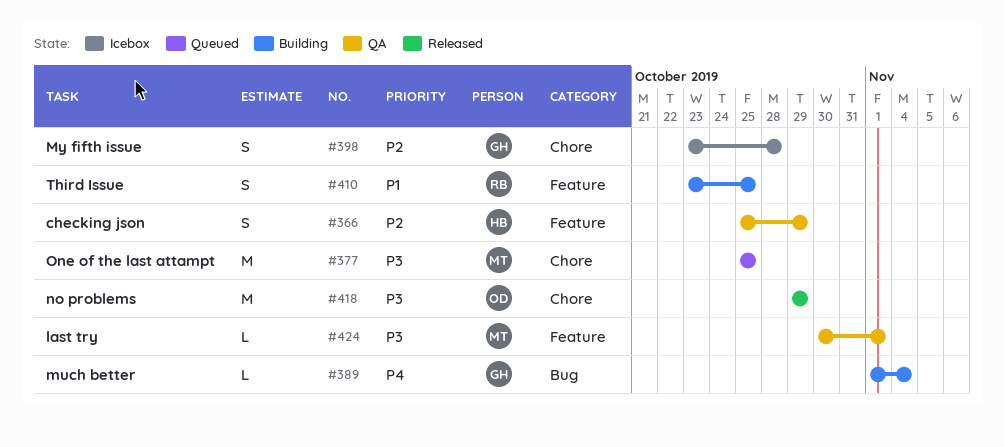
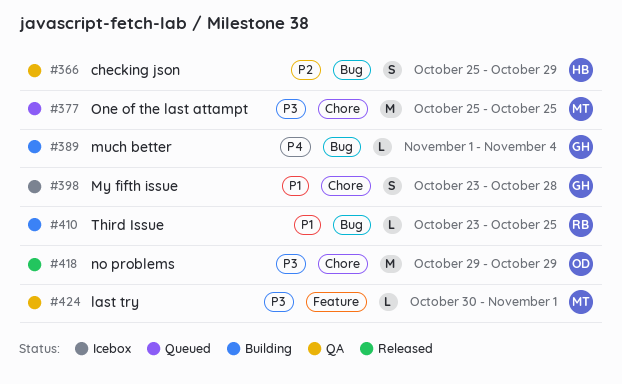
#366, label: Feature -> Bug
#398, priority: P2 -> P1
#410, label: Feature -> Bug
#410, estimate: S -> L

